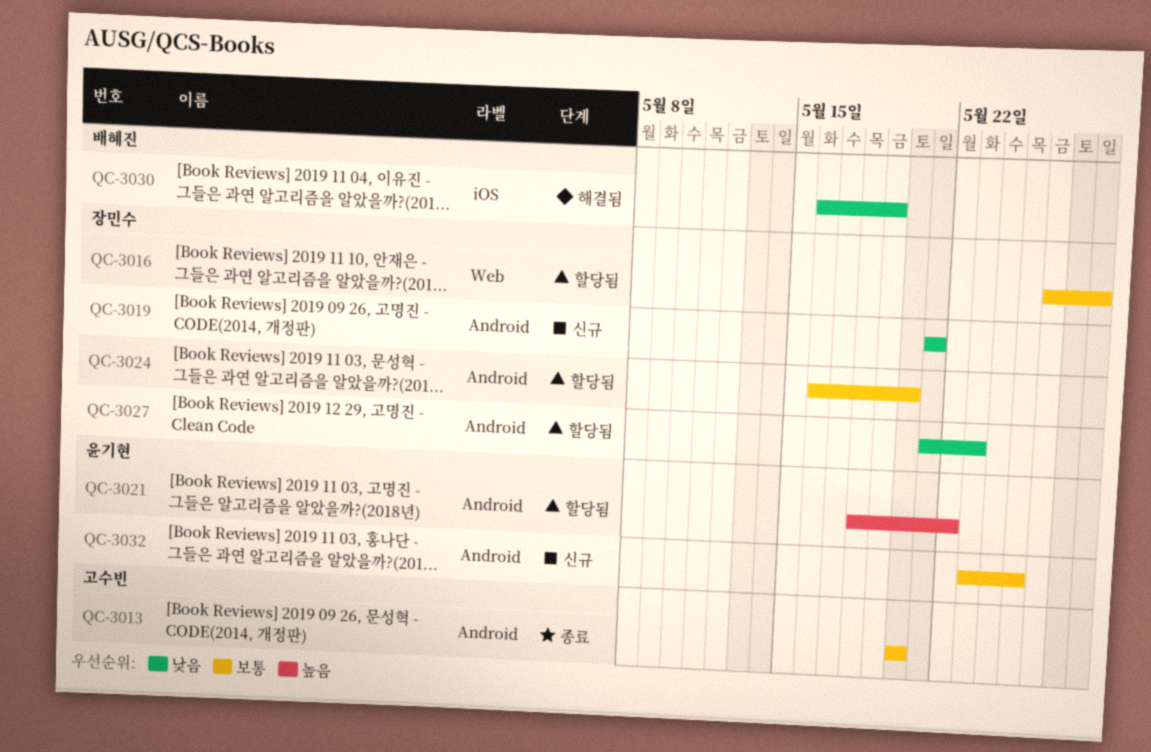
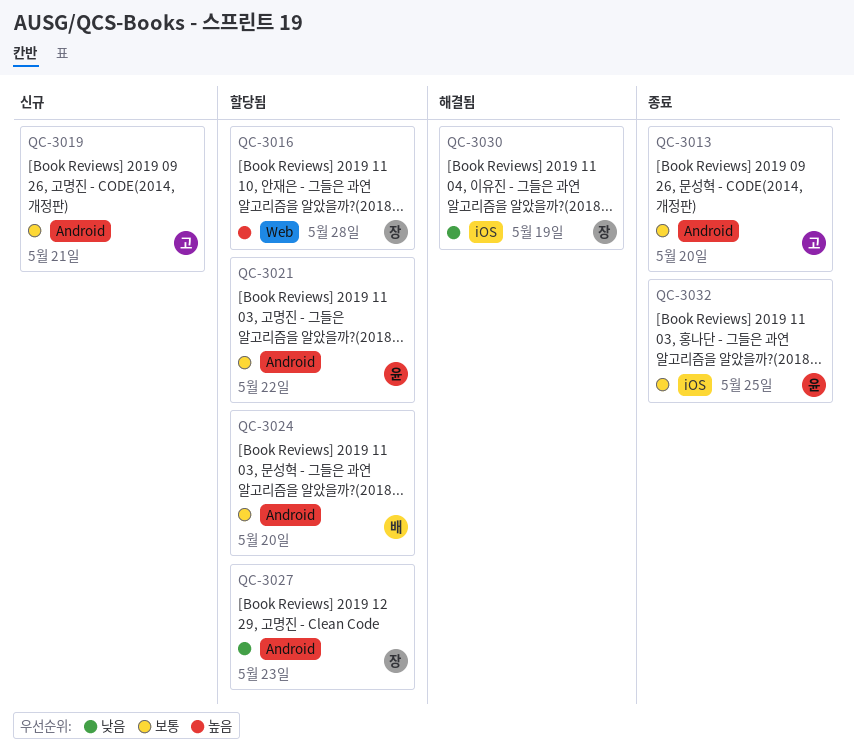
QC-3016, priority: 보통 -> 높음
QC-3019, owner: 장민수 -> 고수빈
QC-3019, priority: 낮음 -> 보통
QC-3021, priority: 높음 -> 보통
QC-3024, owner: 장민수 -> 배혜진
QC-3030, owner: 배혜진 -> 장민수
QC-3032, status: 신규 -> 종료
QC-3032, label: Android -> iOS

